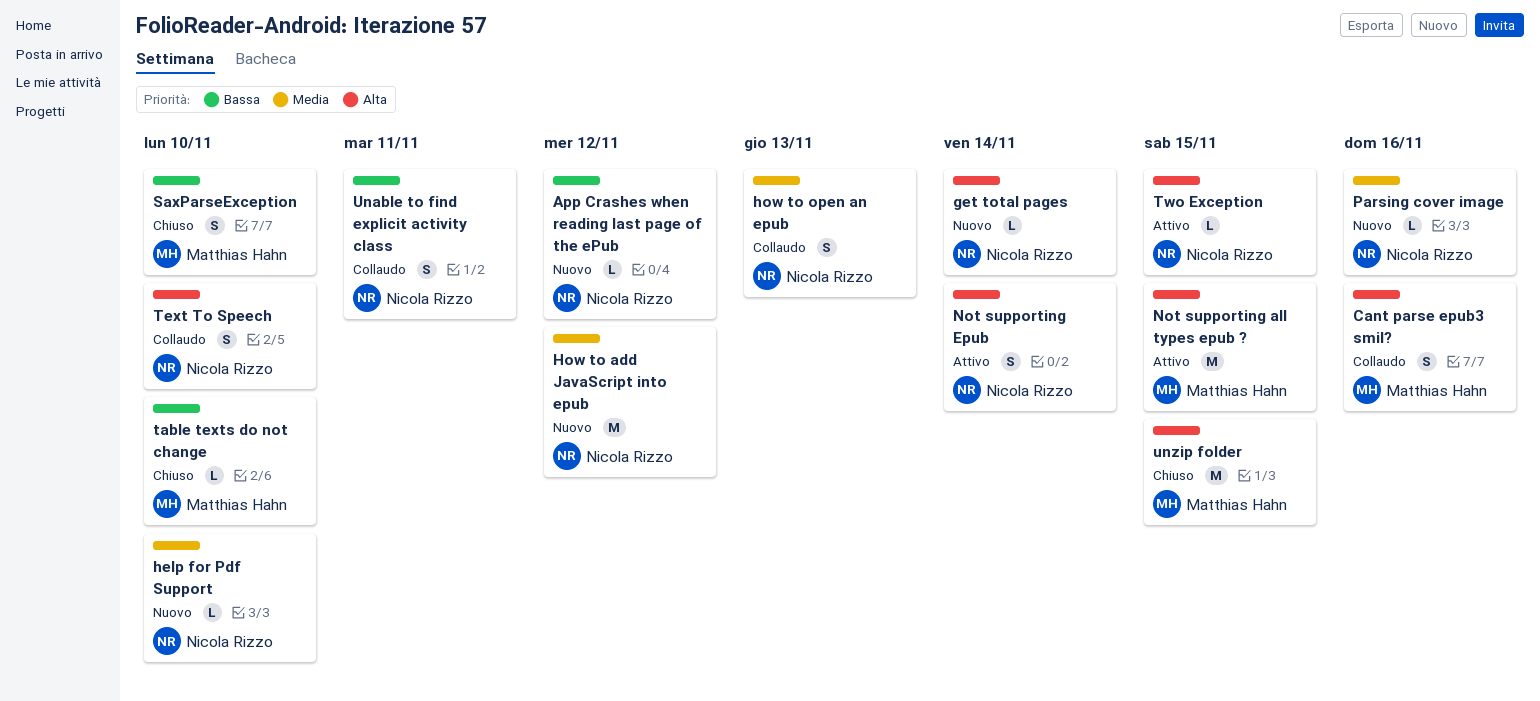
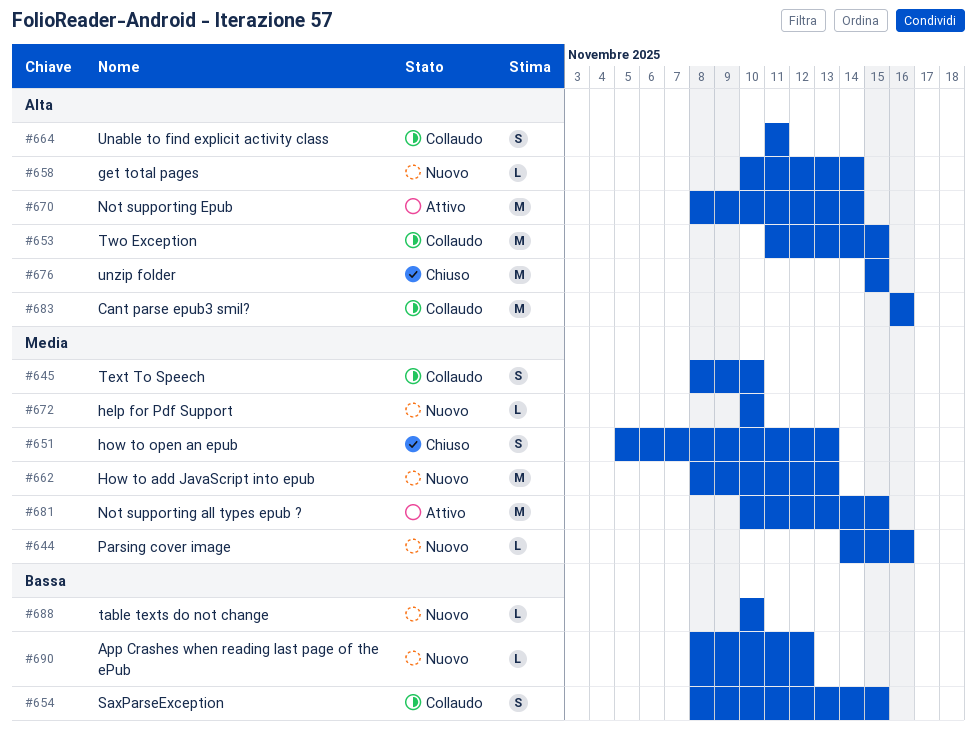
Cant parse epub3 smil?, estimate: S -> M
How to add JavaScript into epub, due: Nov 12 -> Nov 13
how to open an epub, status: Collaudo -> Chiuso
Not supporting all types epub ?, priority: Alta -> Media
Not supporting Epub, estimate: S -> M
SaxParseException, status: Chiuso -> Collaudo
SaxParseException, due: Nov 10 -> Nov 15
table texts do not change, status: Chiuso -> Nuovo
Text To Speech, priority: Alta -> Media
Two Exception, status: Attivo -> Collaudo
Two Exception, estimate: L -> M
Unable to find explicit activity class, priority: Bassa -> Alta

